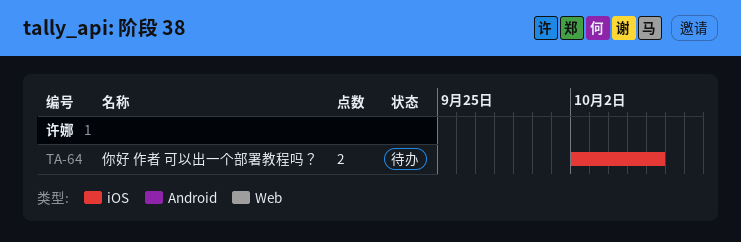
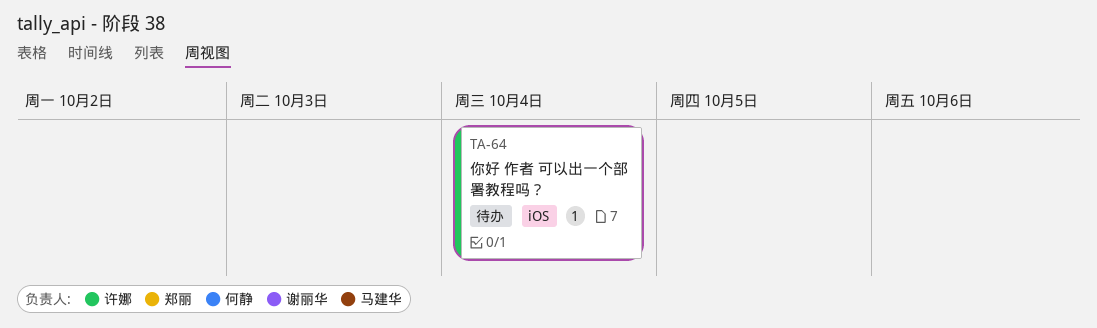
TA-64, estimate: 2 -> 1
TA-64, due: Oct 6 -> Oct 4

